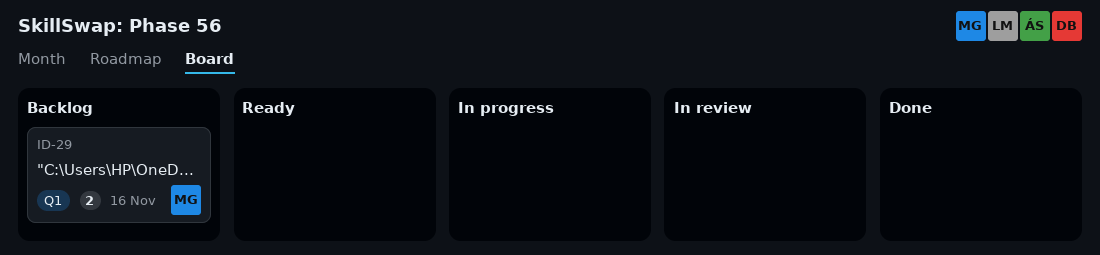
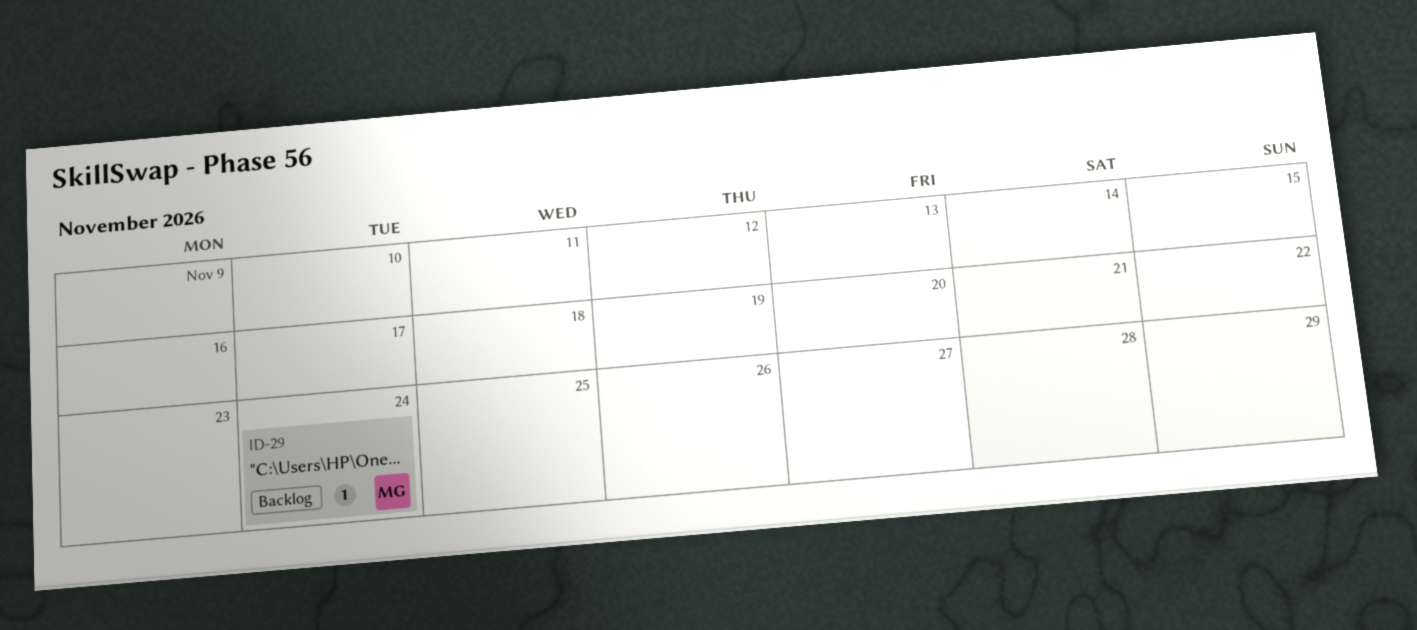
ID-29, estimate: 2 -> 1
ID-29, due: Nov 16 -> Nov 24

